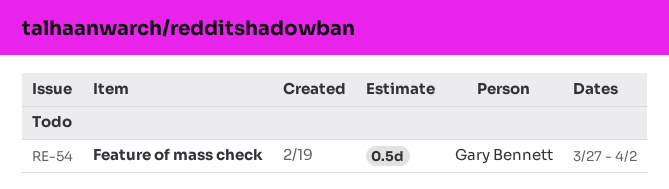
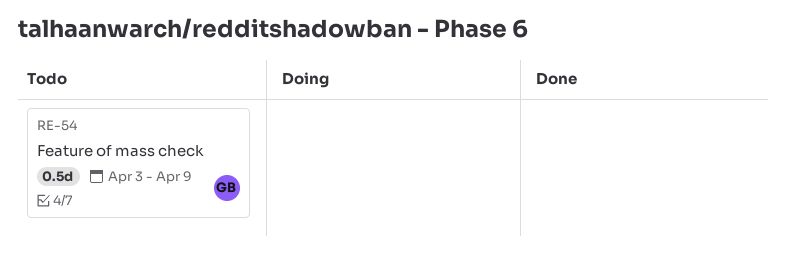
RE-54, start: Mar 27 -> Apr 3
RE-54, due: Apr 2 -> Apr 9

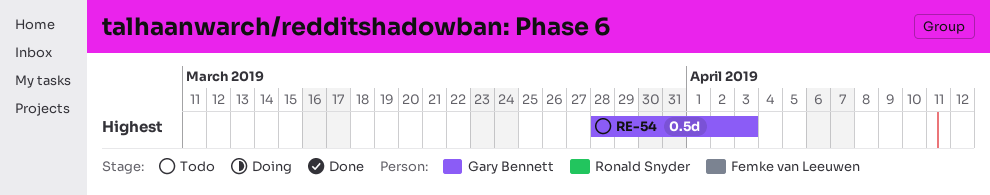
RE-54, start: Apr 3 -> Mar 28
RE-54, due: Apr 9 -> Apr 3

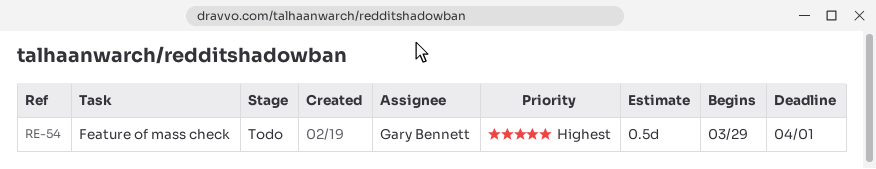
RE-54, start: Mar 28 -> Mar 29
RE-54, due: Apr 3 -> Apr 1

